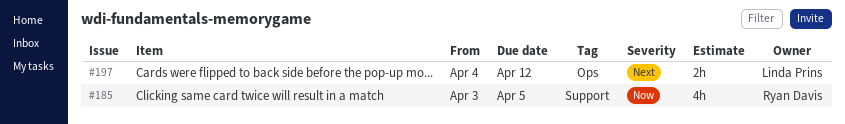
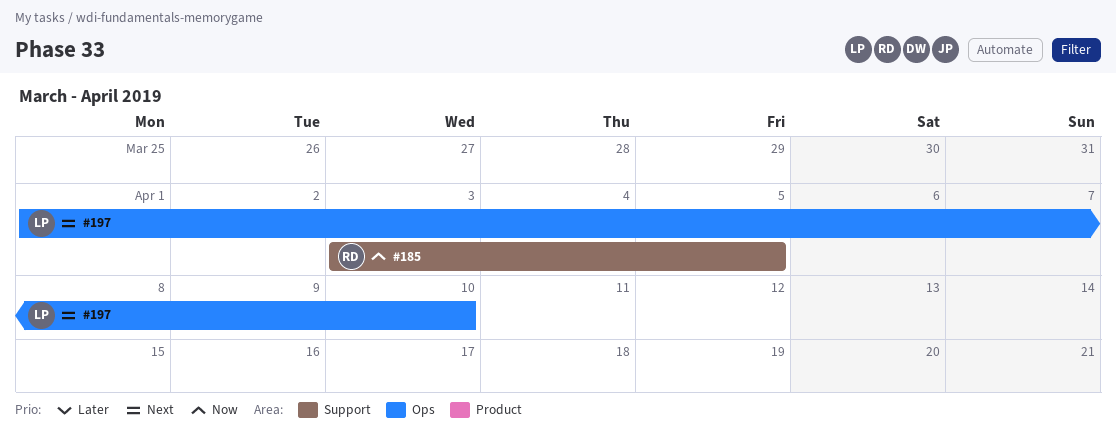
#197, start: Apr 4 -> Apr 1
#197, due: Apr 12 -> Apr 10

